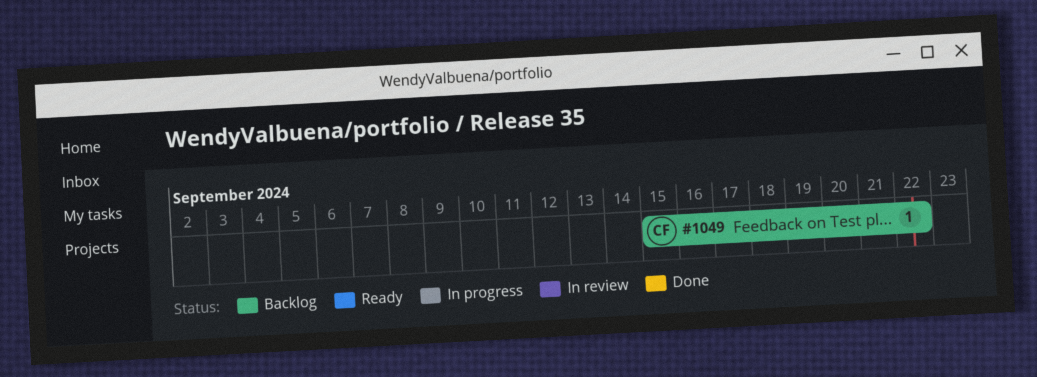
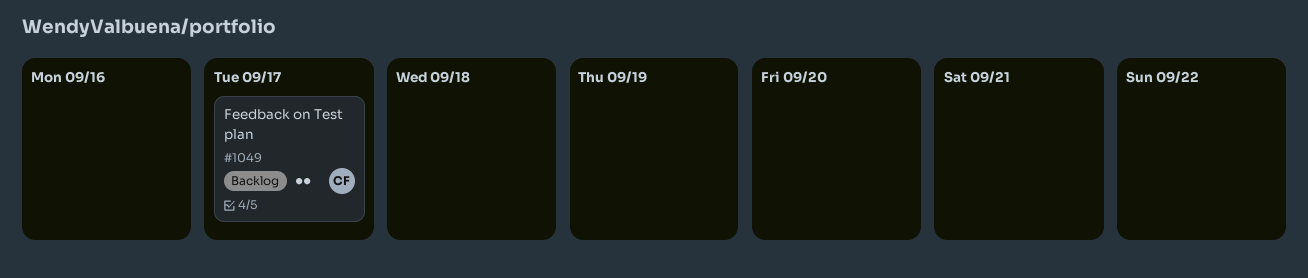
#1049, estimate: 1 -> 2
#1049, due: Sep 22 -> Sep 17

